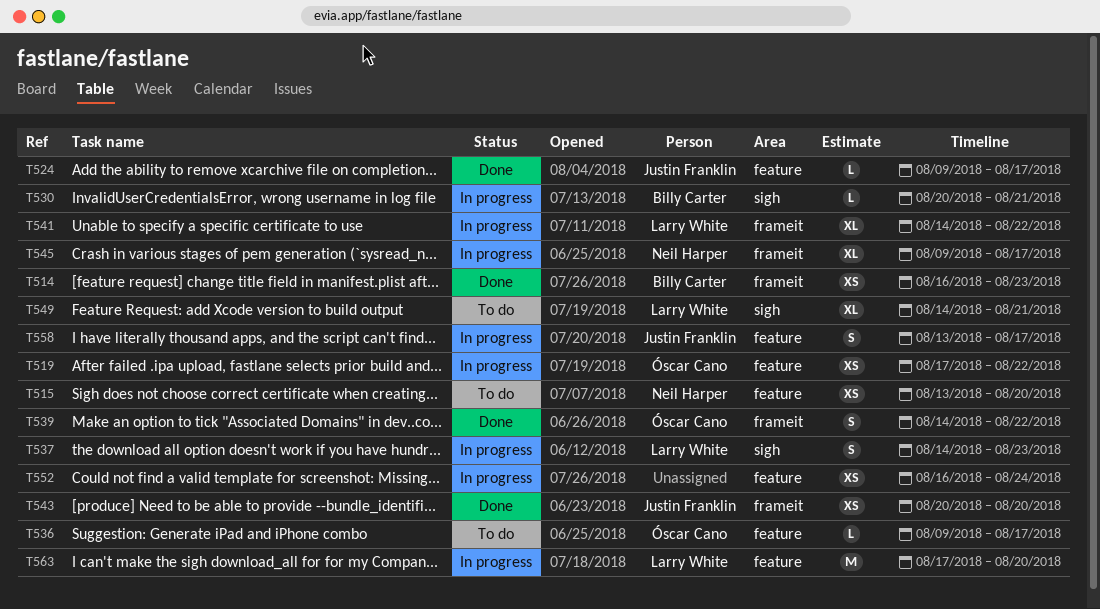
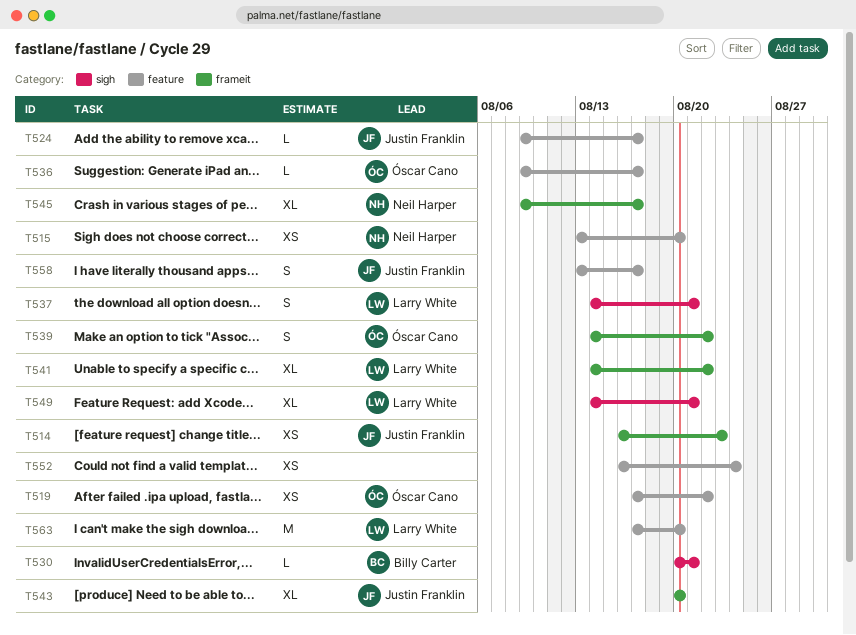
T514, owner: Billy Carter -> Justin Franklin
T537, due: Aug 23 -> Aug 21
T543, estimate: XS -> XL

